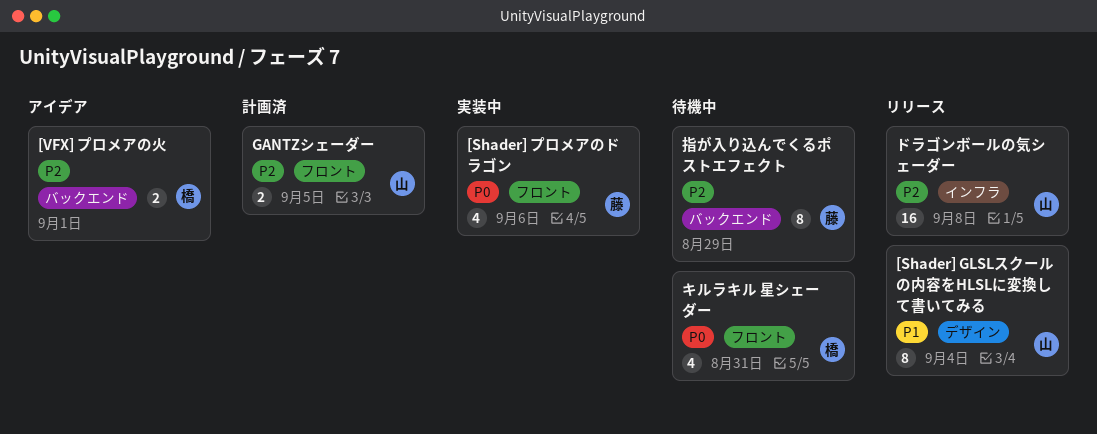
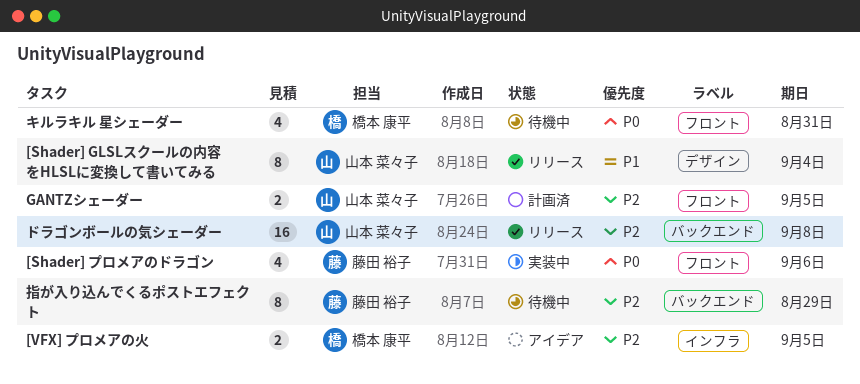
[VFX] プロメアの火, label: バックエンド -> インフラ
[VFX] プロメアの火, due: Sep 1 -> Sep 5
ドラゴンボールの気シェーダー, label: インフラ -> バックエンド

